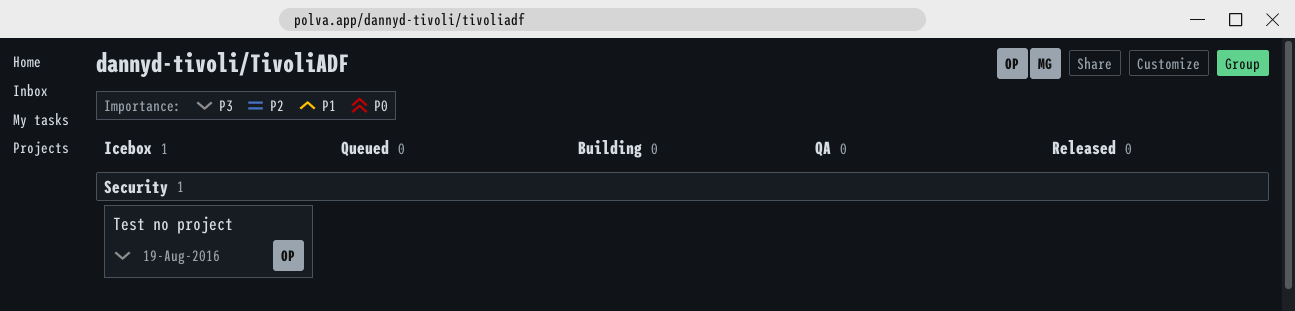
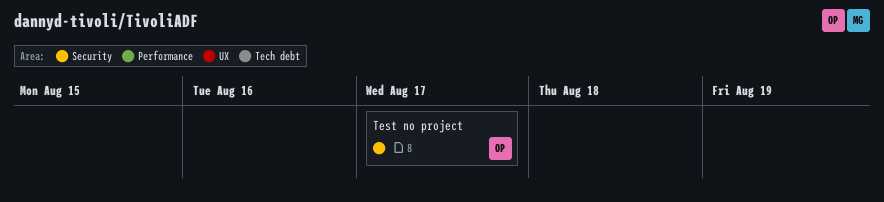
Test no project, due: Aug 19 -> Aug 17

